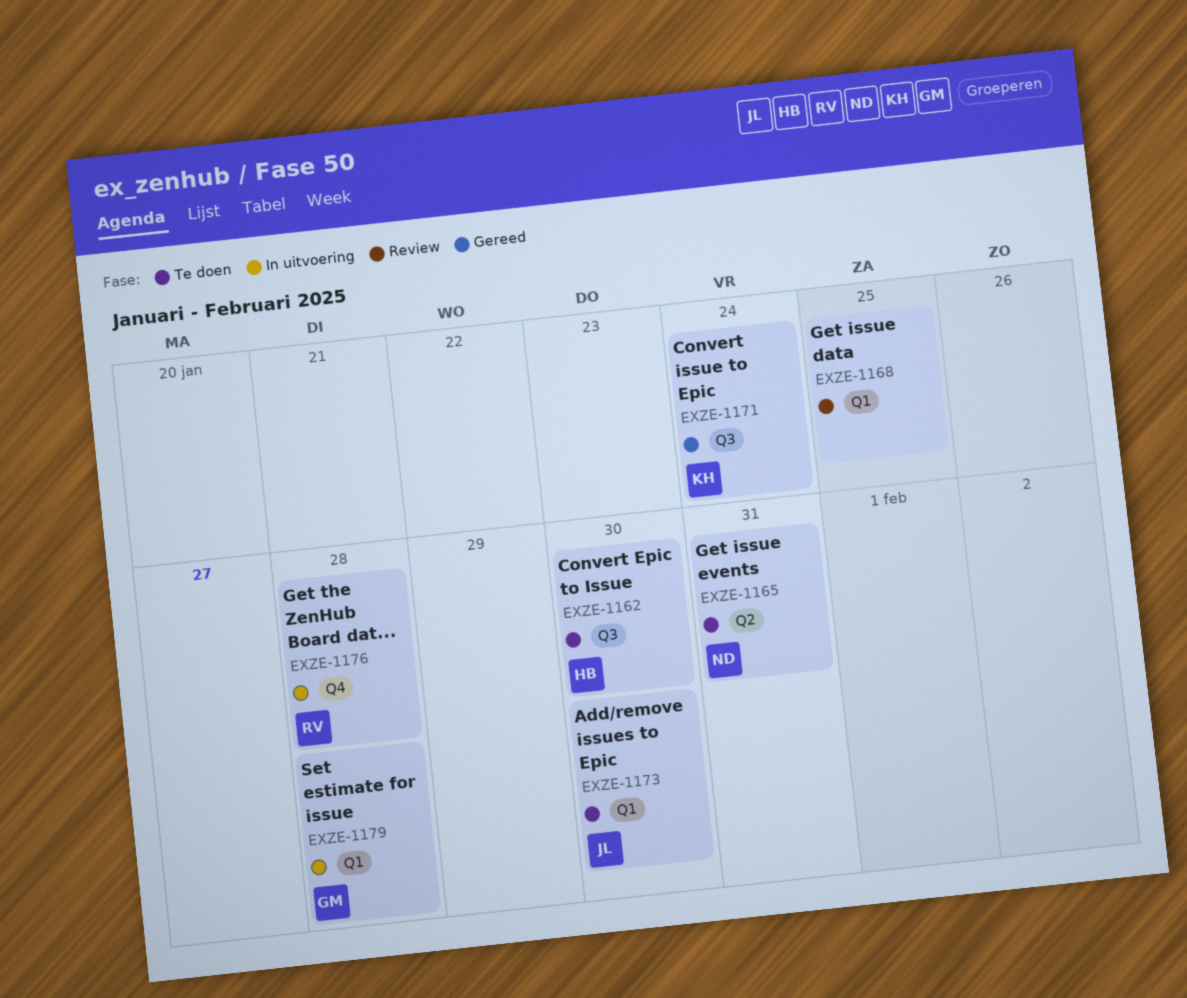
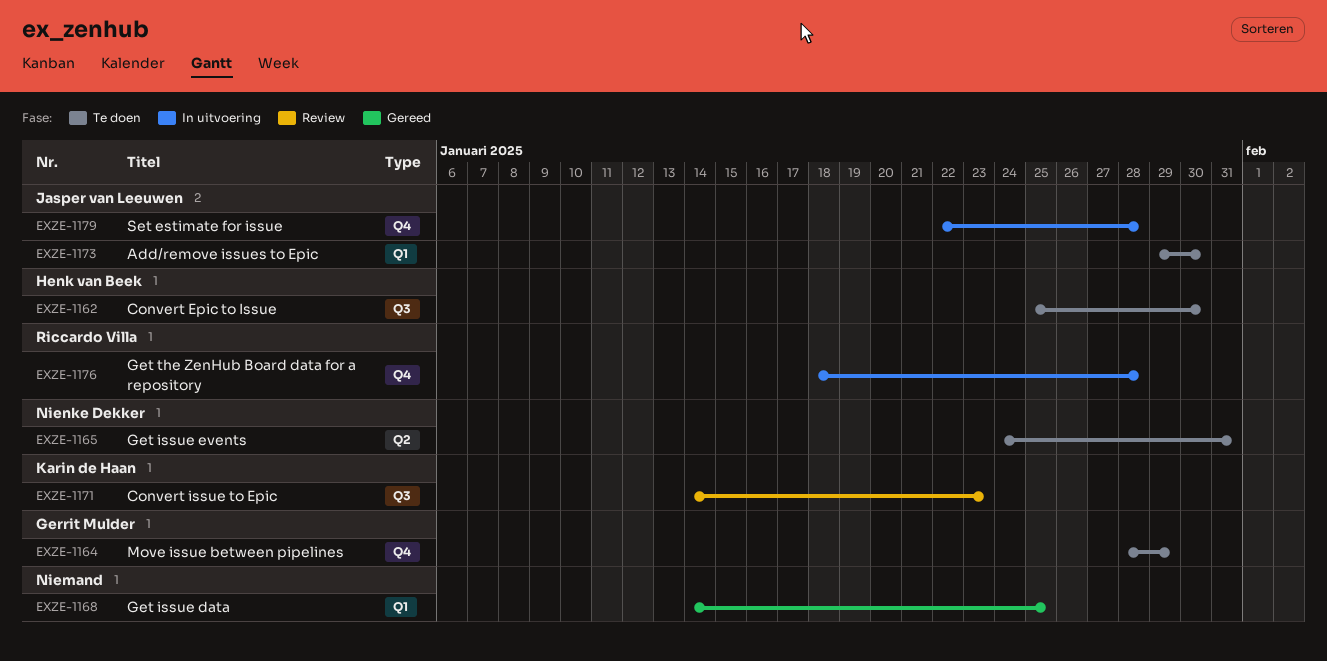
EXZE-1164: none -> present
EXZE-1168, status: Review -> Gereed
EXZE-1171, status: Gereed -> Review
EXZE-1171, due: Jan 24 -> Jan 23
EXZE-1179, owner: Gerrit Mulder -> Jasper van Leeuwen
EXZE-1179, label: Q1 -> Q4

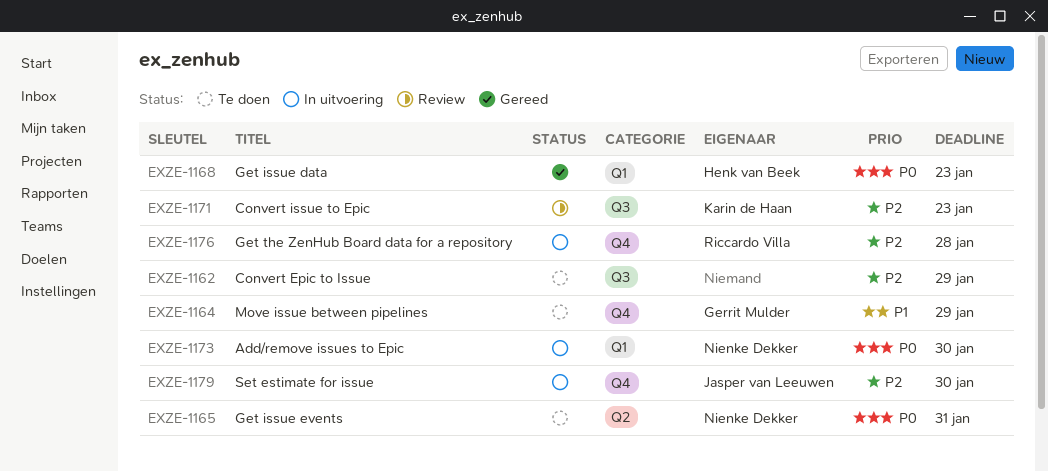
EXZE-1162, owner: Henk van Beek -> none
EXZE-1162, due: Jan 30 -> Jan 29
EXZE-1168, owner: none -> Henk van Beek
EXZE-1168, due: Jan 25 -> Jan 23
EXZE-1173, status: Te doen -> In uitvoering
EXZE-1173, owner: Jasper van Leeuwen -> Nienke Dekker
EXZE-1179, due: Jan 28 -> Jan 30

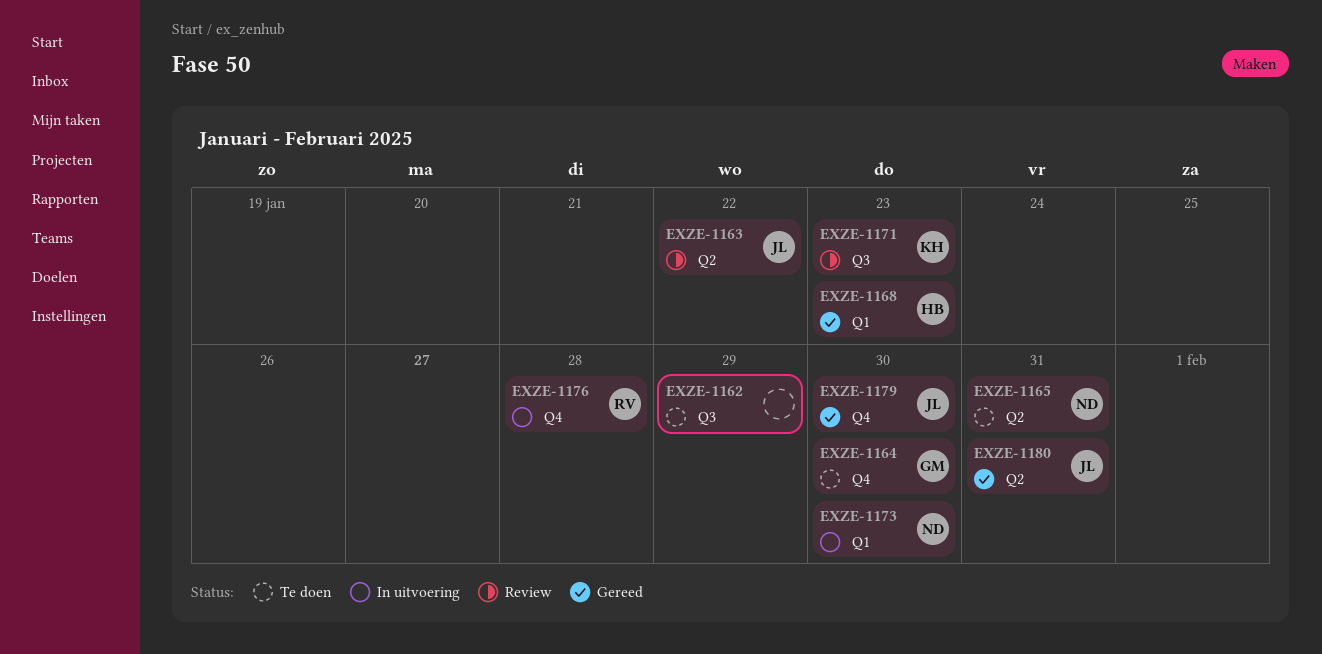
EXZE-1163: none -> present
EXZE-1164, due: Jan 29 -> Jan 30
EXZE-1179, status: In uitvoering -> Gereed
EXZE-1180: none -> present

